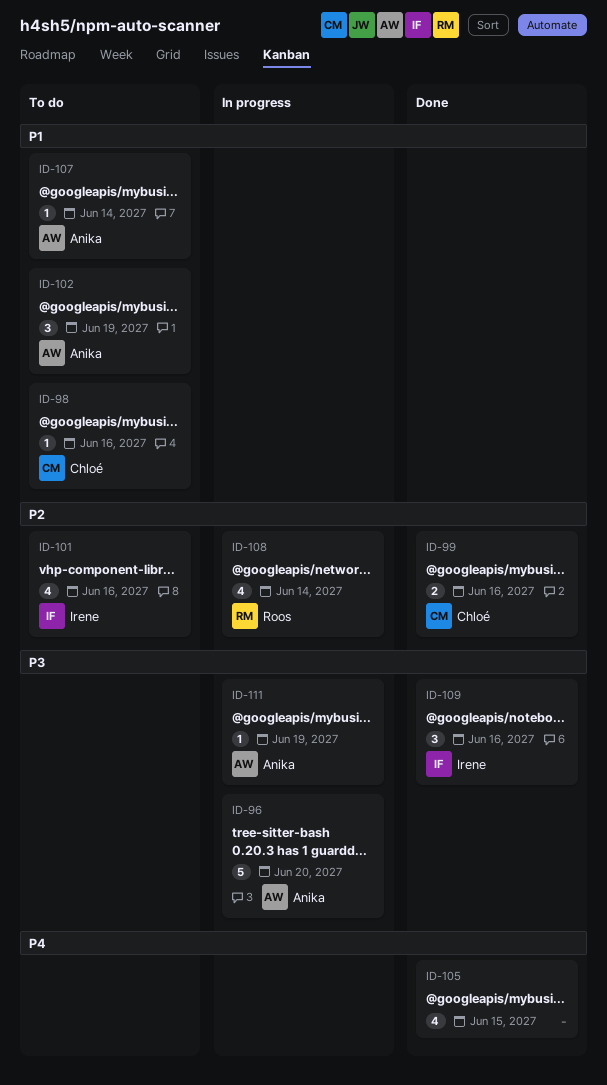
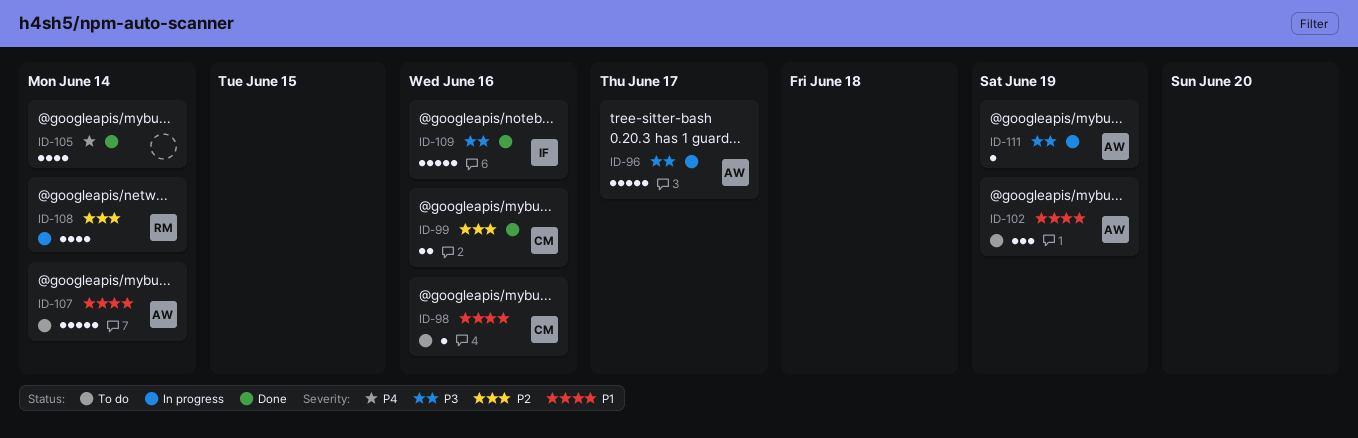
ID-96, due: Jun 20 -> Jun 17
ID-101: present -> none
ID-105, due: Jun 15 -> Jun 14
ID-107, estimate: 1 -> 5
ID-109, estimate: 3 -> 5

